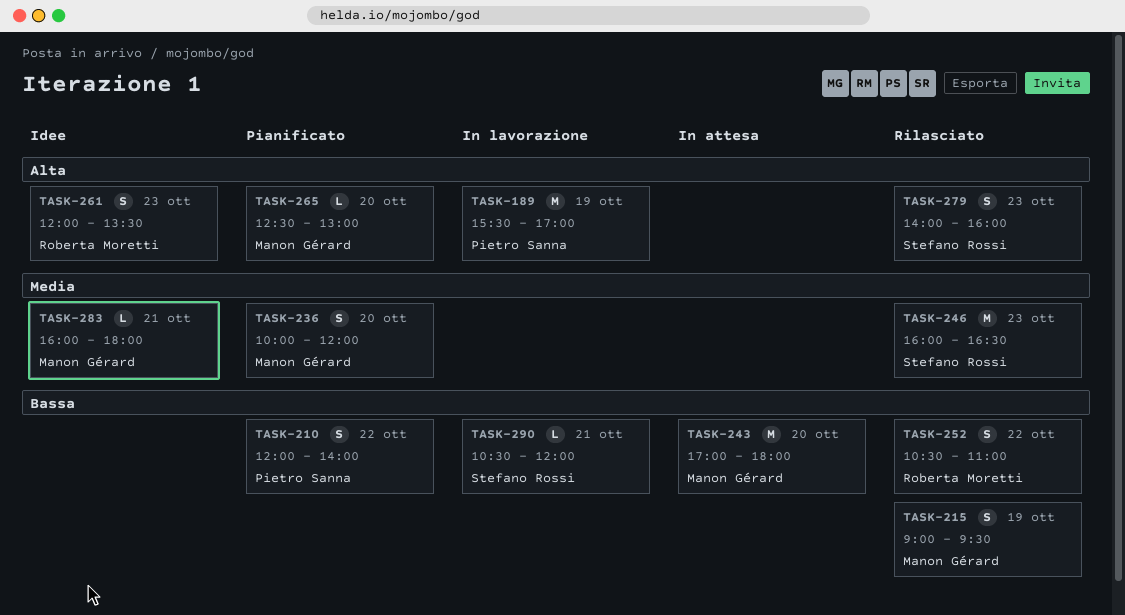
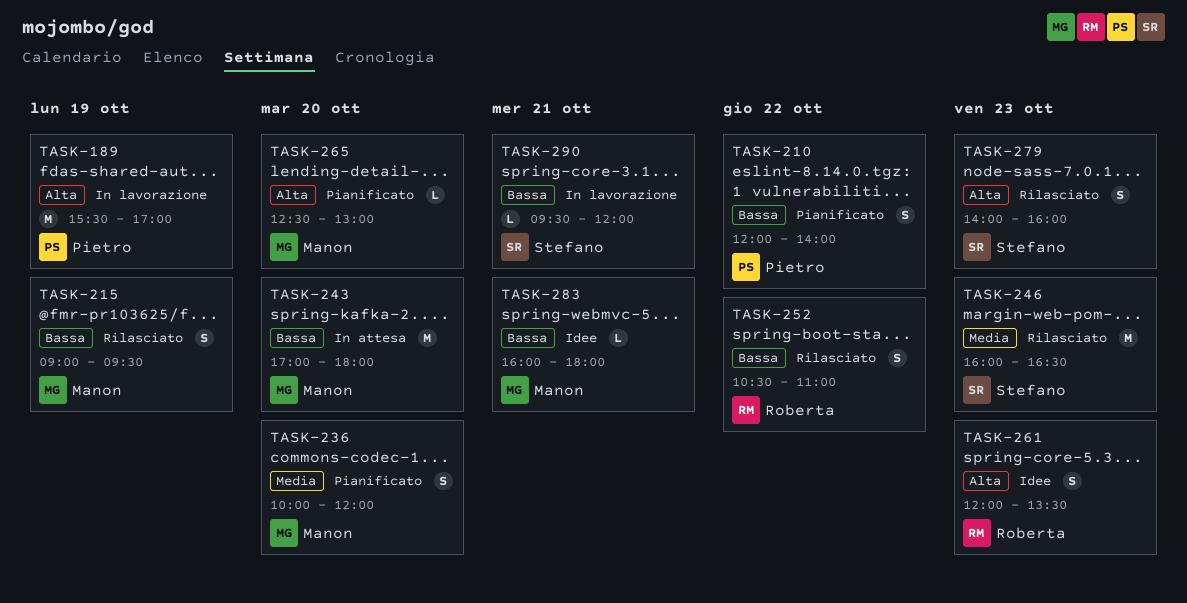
TASK-283, priority: Media -> Bassa
TASK-290, begins: 10:30 -> 09:30

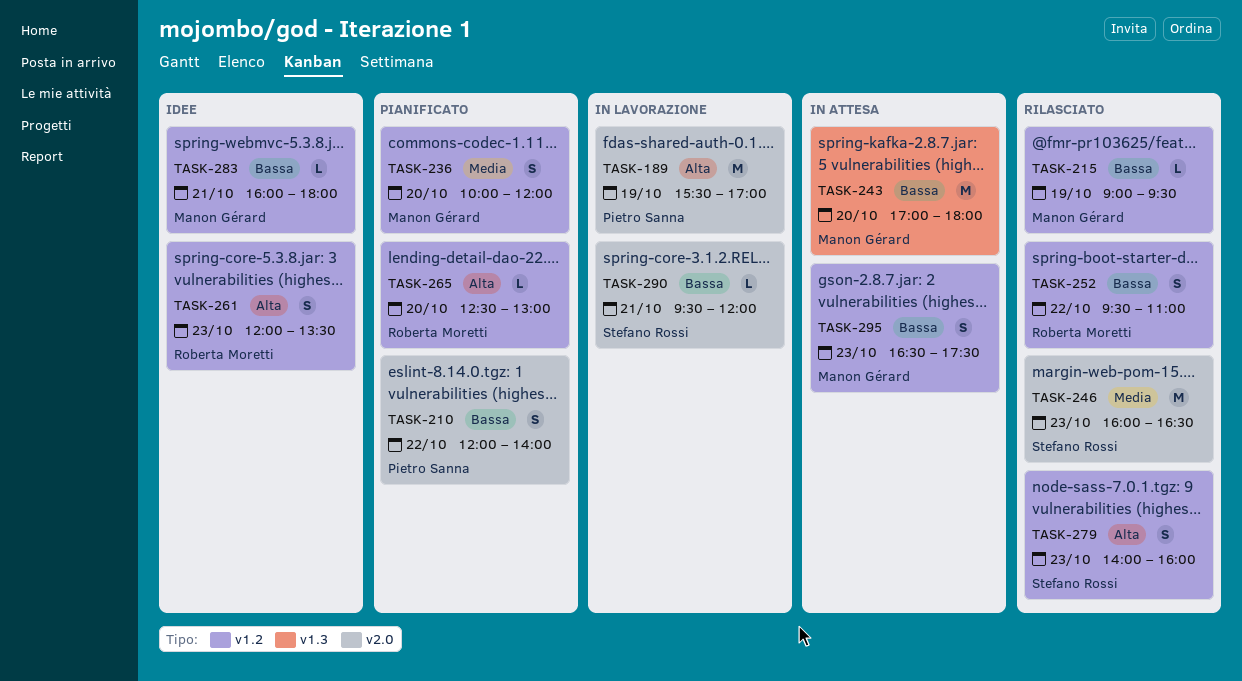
TASK-215, estimate: S -> L
TASK-252, begins: 10:30 -> 09:30
TASK-265, owner: Manon Gérard -> Roberta Moretti
TASK-295: none -> present

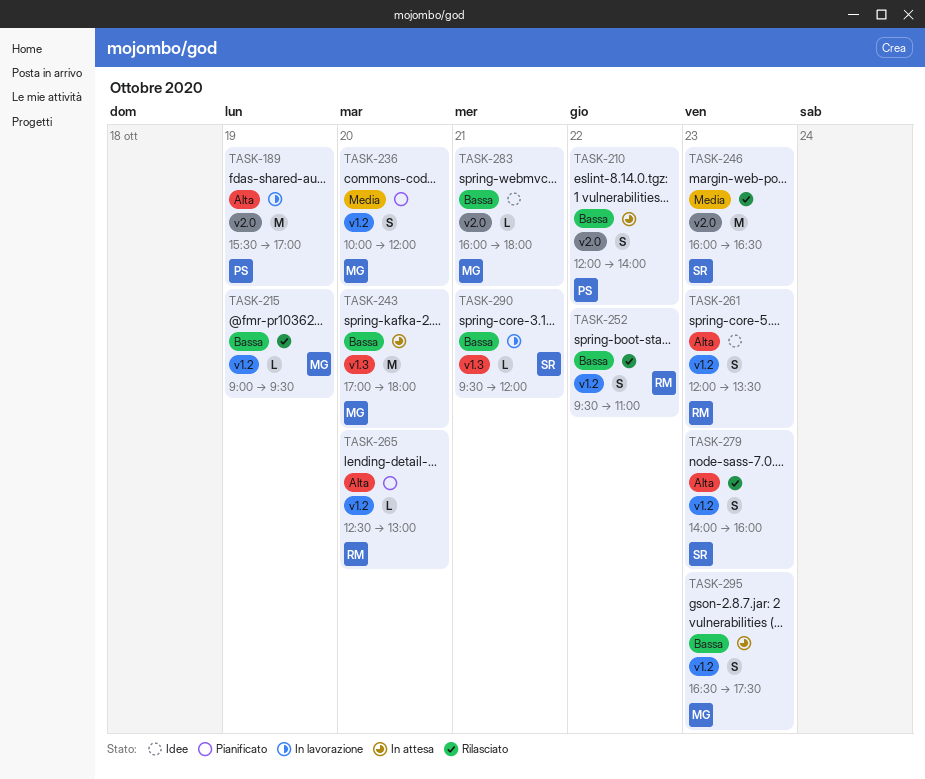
TASK-210, status: Pianificato -> In attesa
TASK-283, label: v1.2 -> v2.0
TASK-290, label: v2.0 -> v1.3

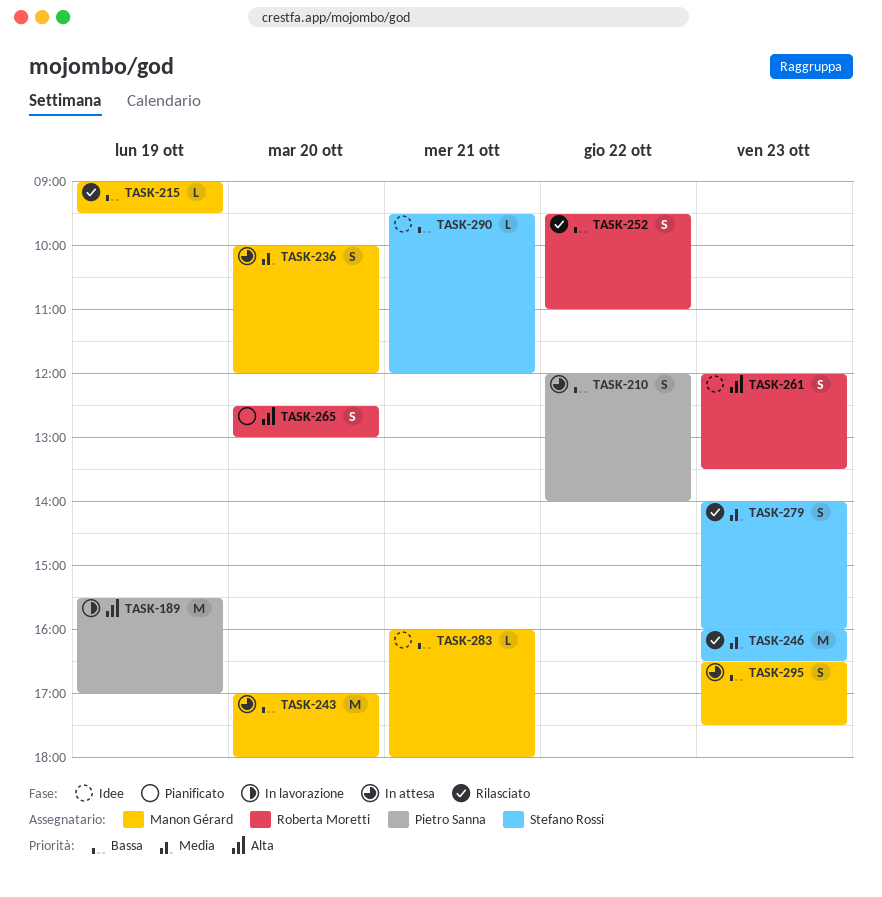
TASK-236, status: Pianificato -> In attesa
TASK-265, estimate: L -> S
TASK-279, priority: Alta -> Media
TASK-290, status: In lavorazione -> Idee

